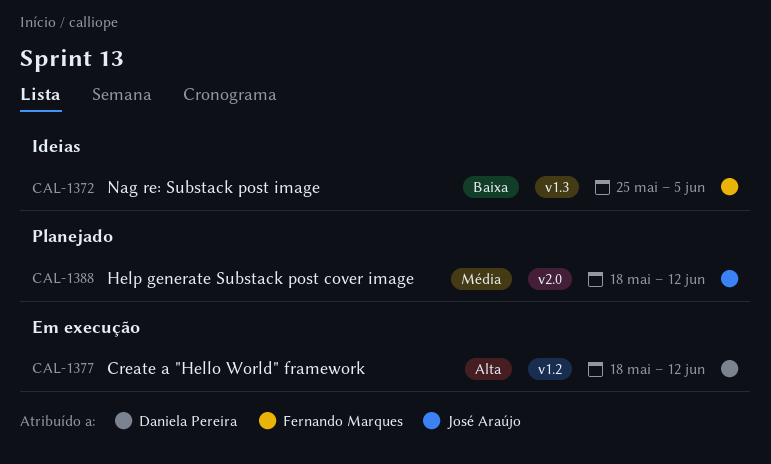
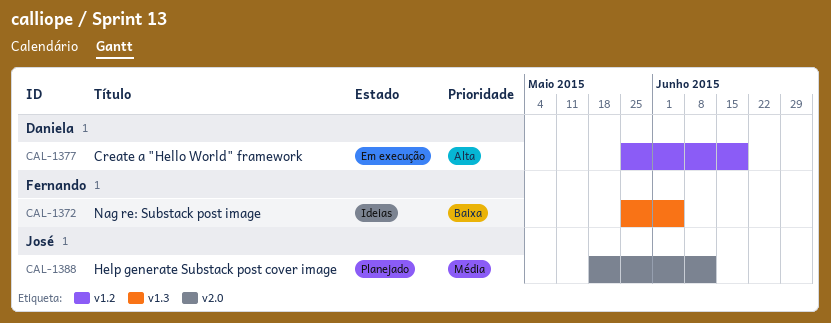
CAL-1377, start: May 18 -> May 25
CAL-1377, due: Jun 12 -> Jun 19

